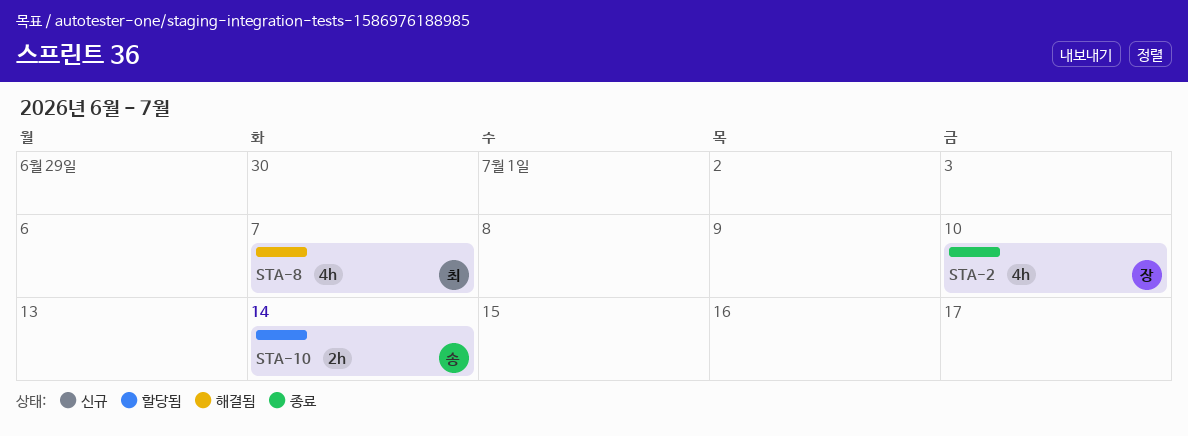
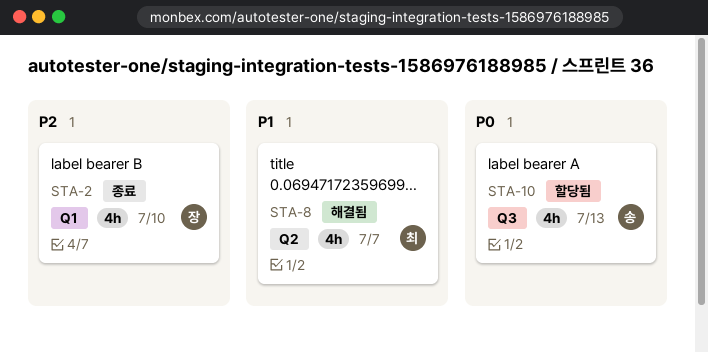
STA-10, estimate: 2h -> 4h
STA-10, due: Jul 14 -> Jul 13

